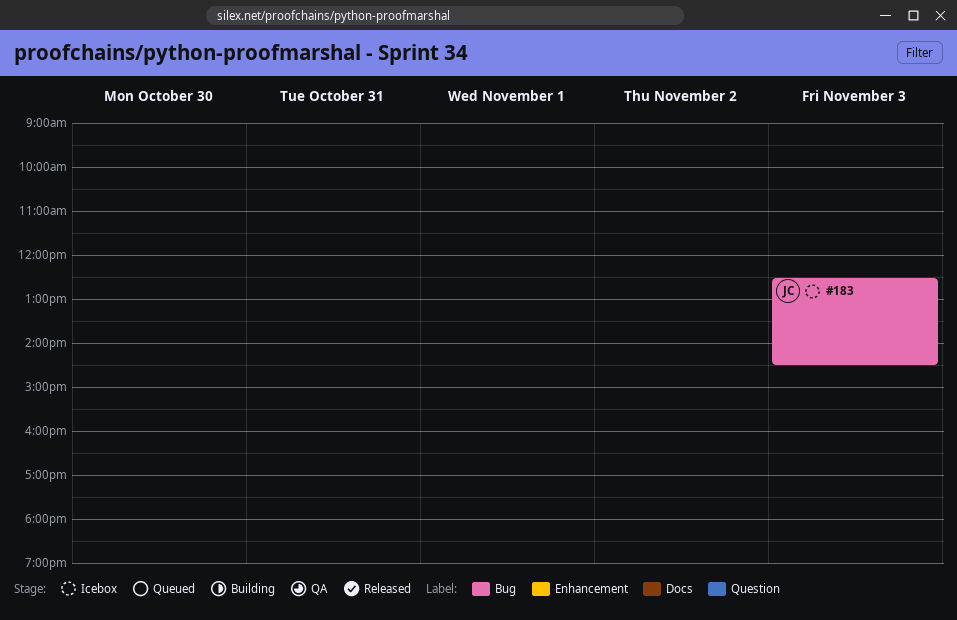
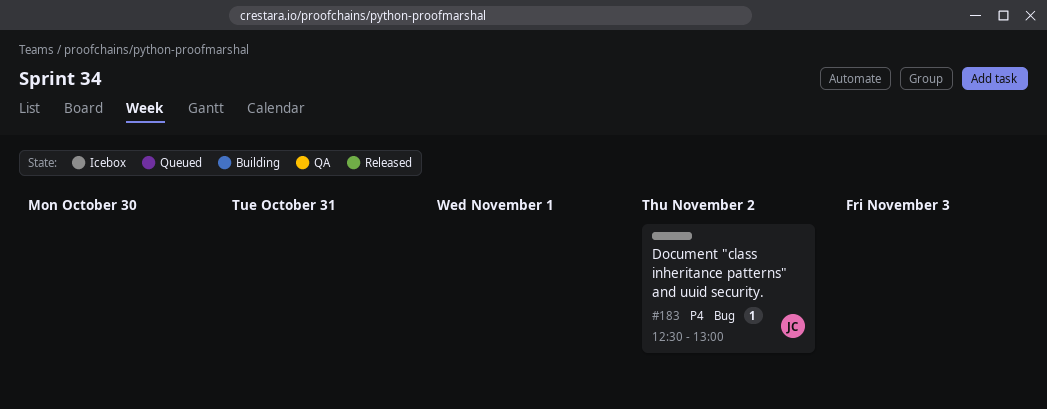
#183, day: Nov 3 -> Nov 2
#183, ends: 14:30 -> 13:00

